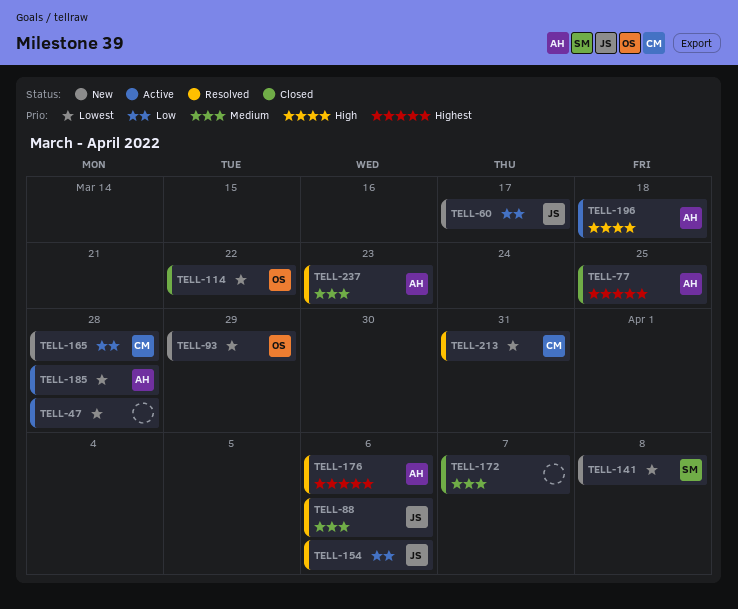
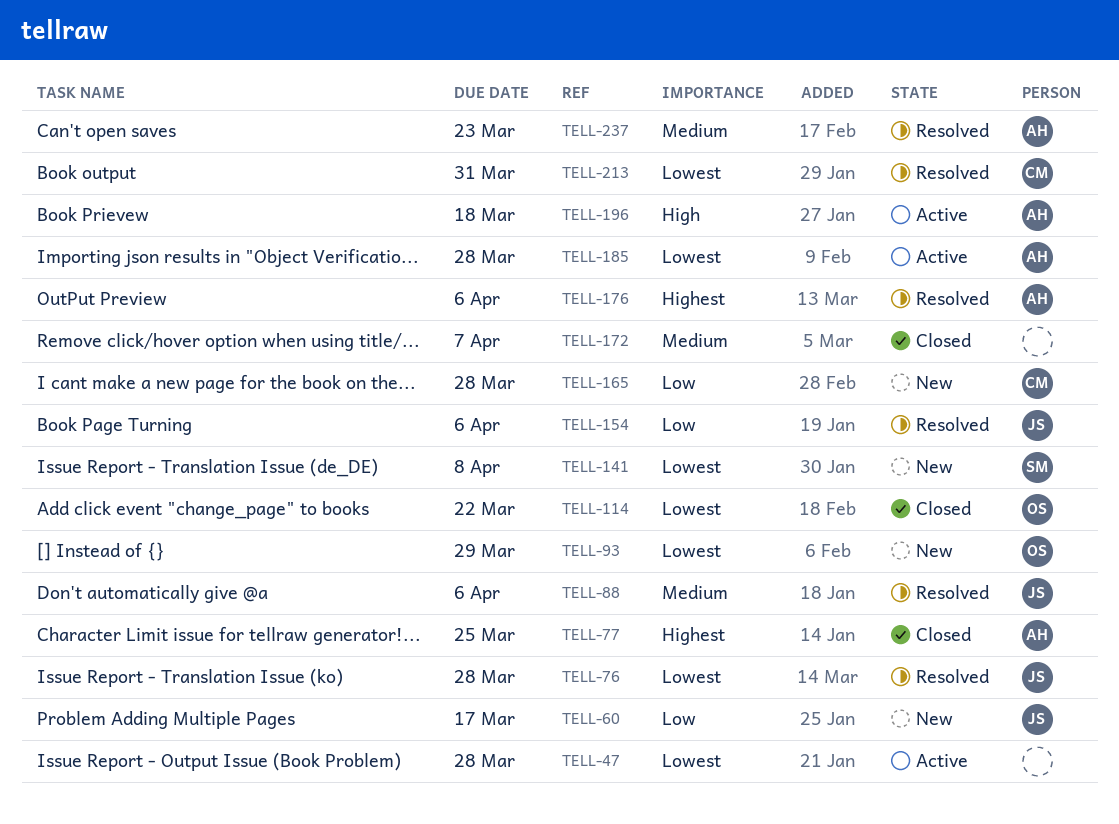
TELL-76: none -> present

